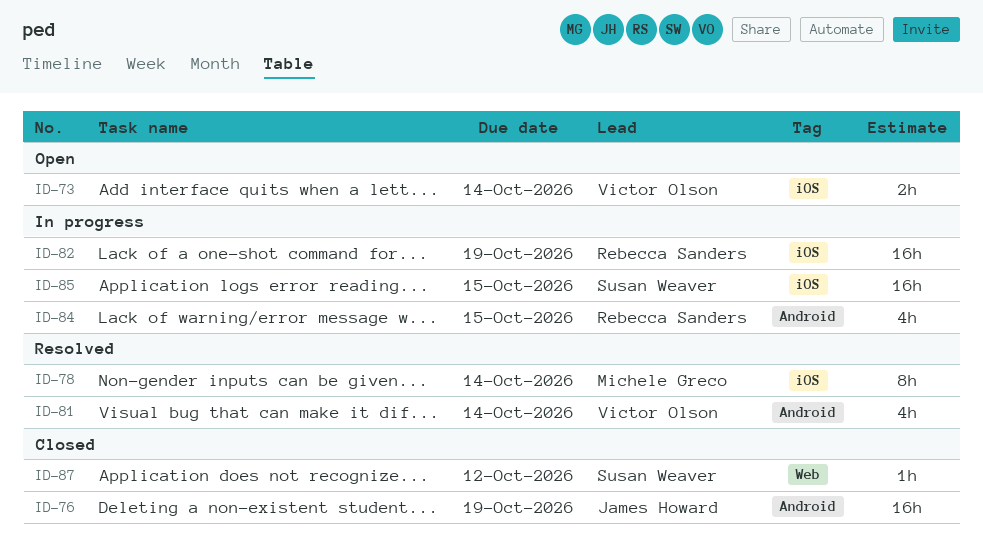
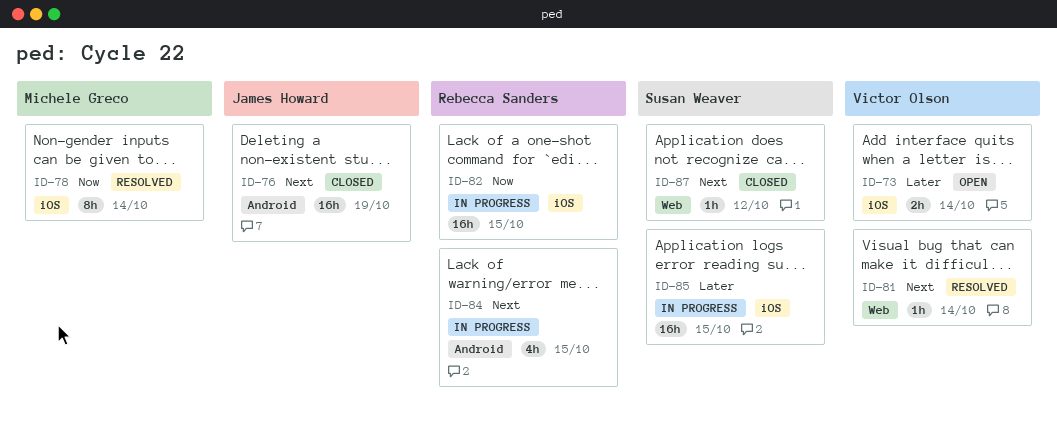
ID-81, label: Android -> Web
ID-81, estimate: 4h -> 1h
ID-82, due: Oct 19 -> Oct 15

